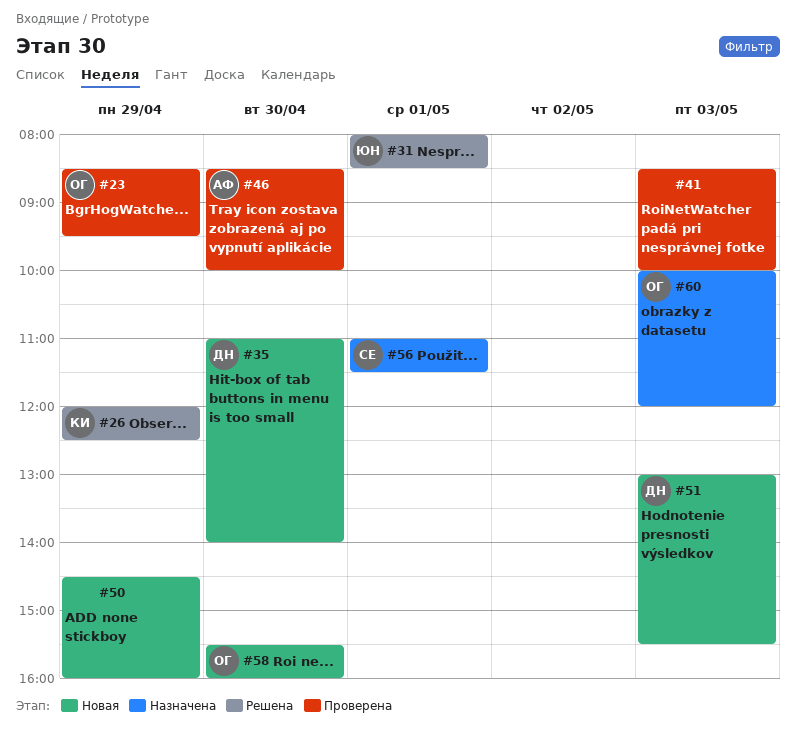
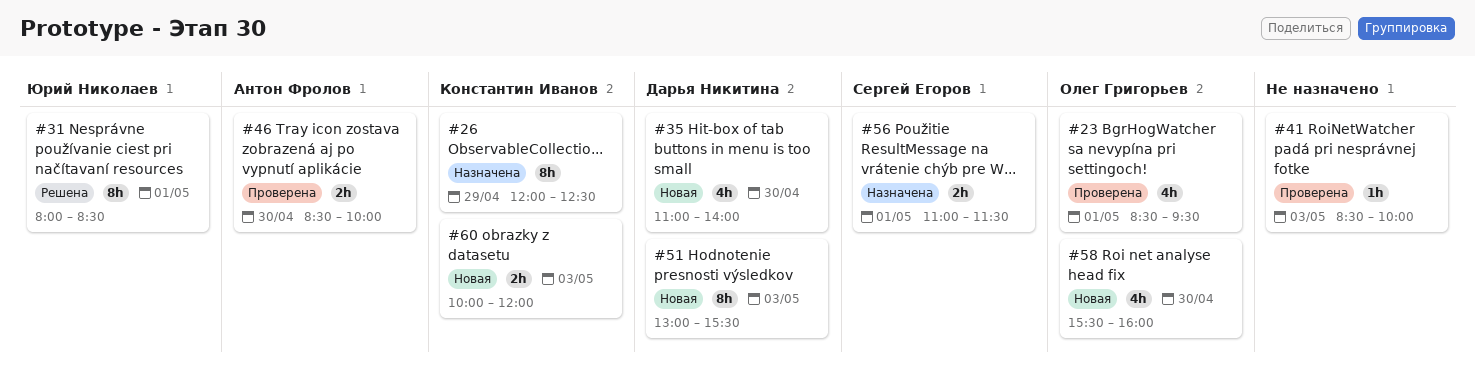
#23, day: Apr 29 -> May 1
#26, status: Решена -> Назначена
#50: present -> none
#60, status: Назначена -> Новая
#60, owner: Олег Григорьев -> Константин Иванов

